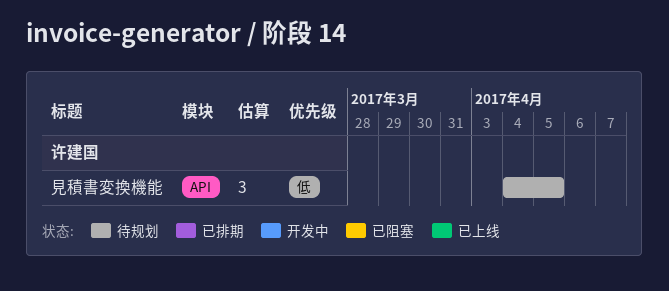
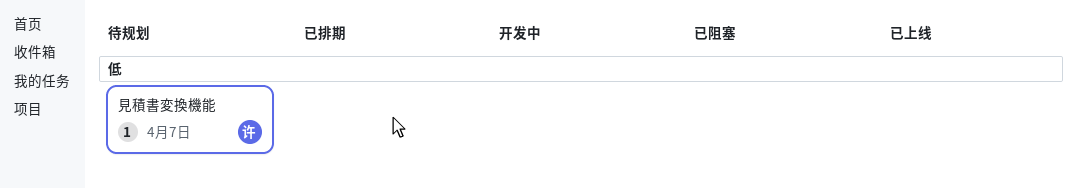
見積書変換機能, estimate: 3 -> 1
見積書変換機能, due: Apr 5 -> Apr 7

